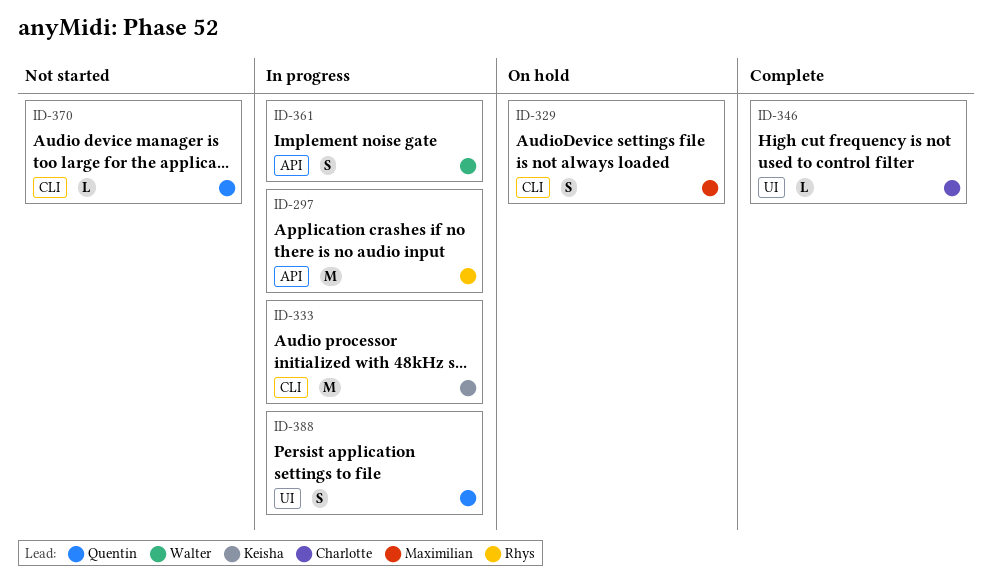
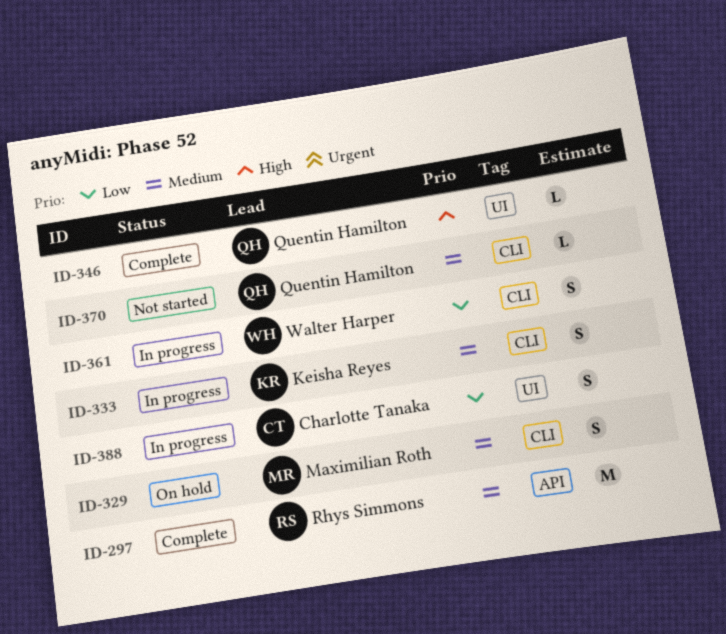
ID-297, status: In progress -> Complete
ID-333, estimate: M -> S
ID-346, owner: Charlotte Tanaka -> Quentin Hamilton
ID-361, label: API -> CLI
ID-388, owner: Quentin Hamilton -> Charlotte Tanaka

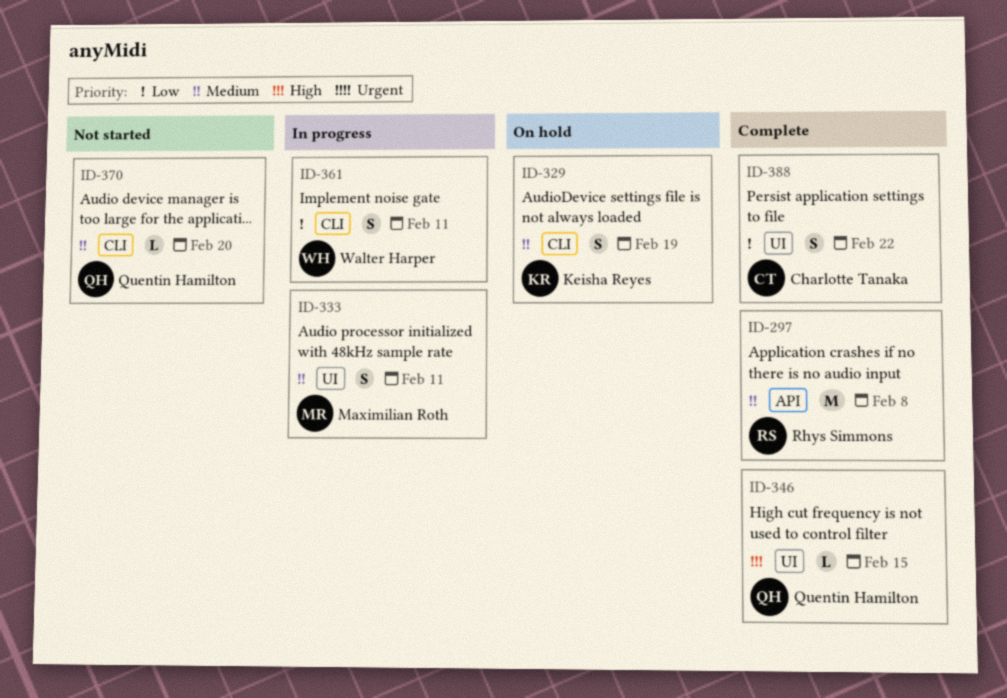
ID-329, owner: Maximilian Roth -> Keisha Reyes
ID-333, owner: Keisha Reyes -> Maximilian Roth
ID-333, label: CLI -> UI
ID-388, status: In progress -> Complete

